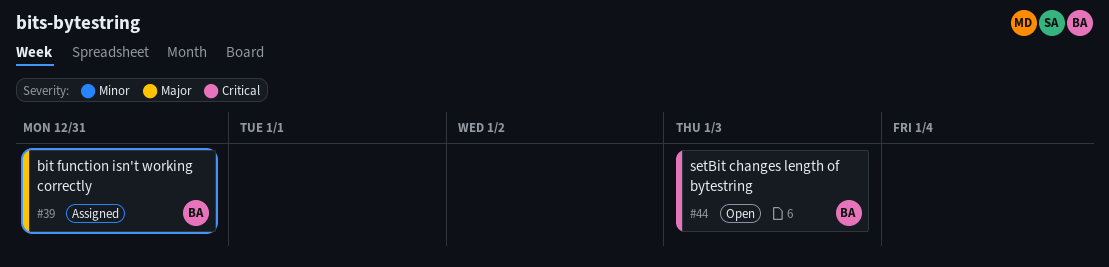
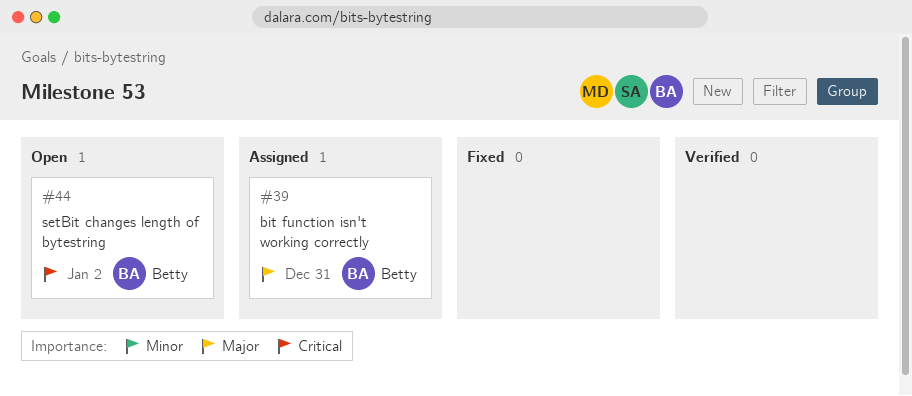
#44, due: Jan 3 -> Jan 2

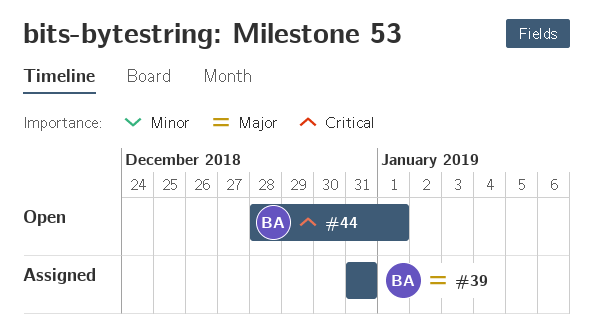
#44, due: Jan 2 -> Jan 1

